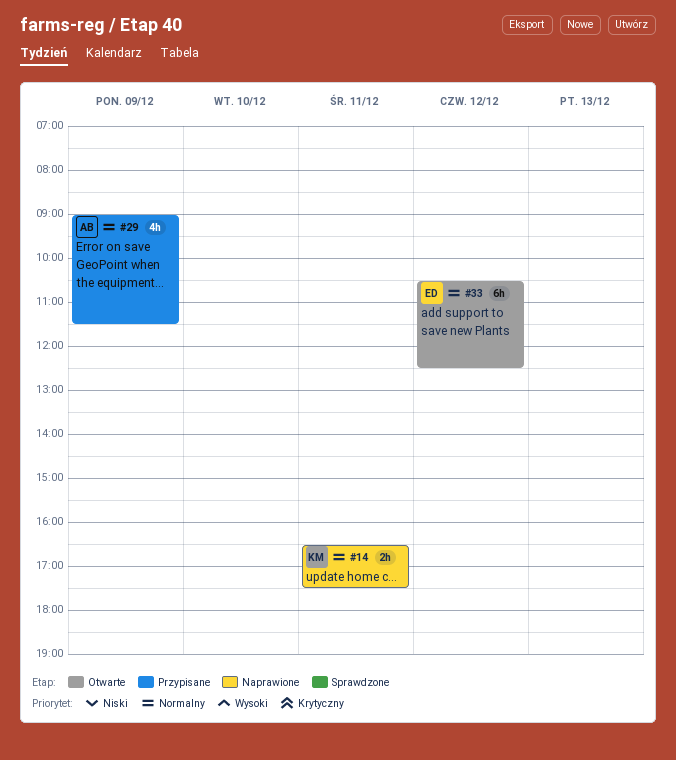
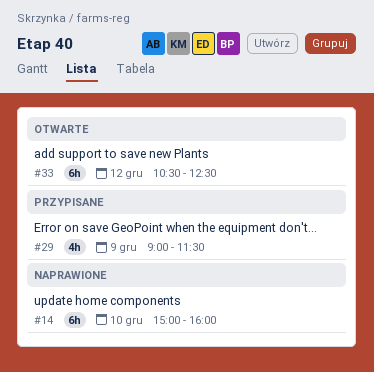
#14, estimate: 2h -> 6h
#14, day: Dec 11 -> Dec 10
#14, begins: 16:30 -> 15:00
#14, ends: 17:30 -> 16:00

